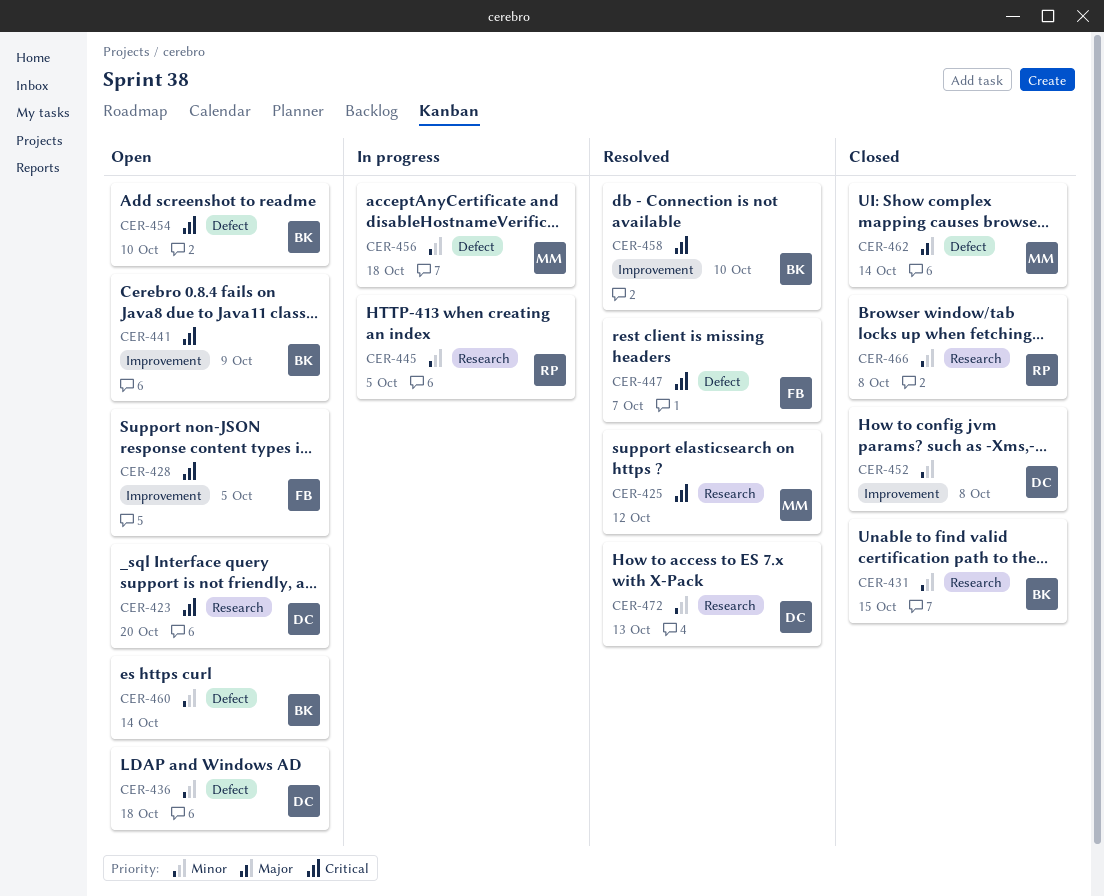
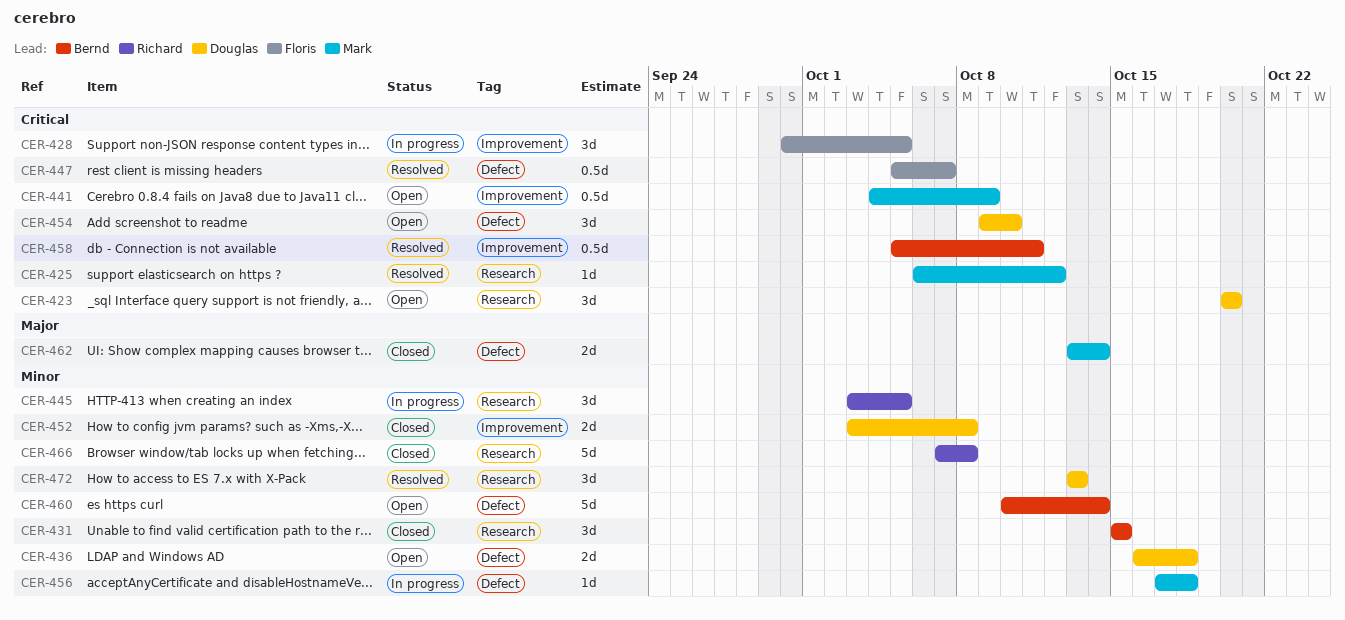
CER-428, status: Open -> In progress
CER-441, owner: Bernd -> Mark
CER-454, owner: Bernd -> Douglas
CER-458, due: Oct 10 -> Oct 11

